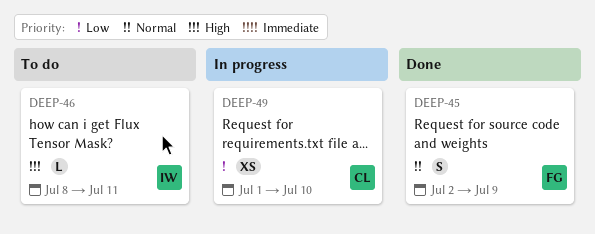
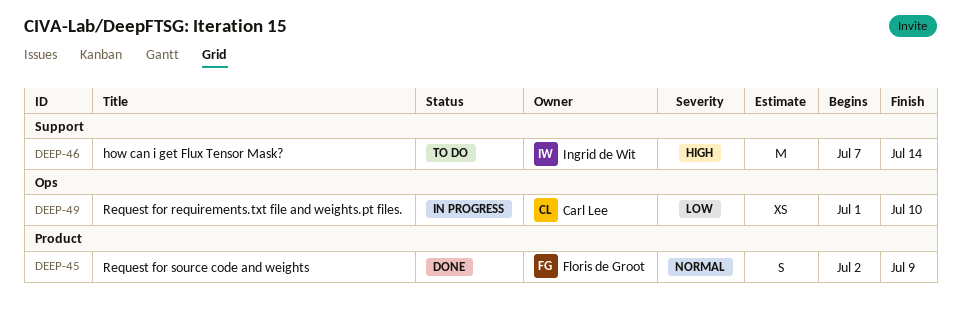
DEEP-46, estimate: L -> M
DEEP-46, start: Jul 8 -> Jul 7
DEEP-46, due: Jul 11 -> Jul 14

